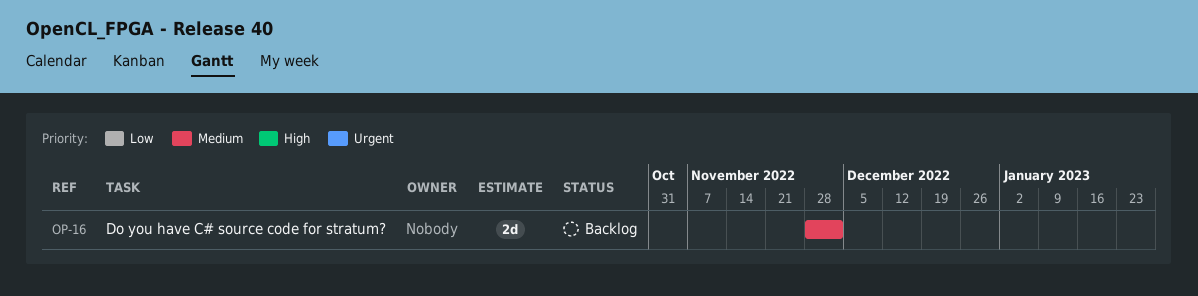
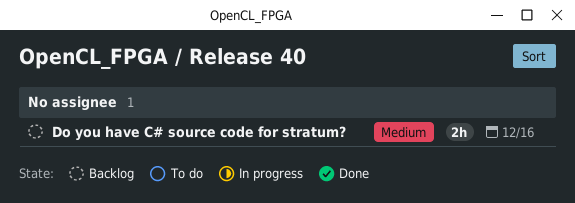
Do you have C# source code for stratum?, estimate: 2d -> 2h
Do you have C# source code for stratum?, due: Dec 2 -> Dec 16

